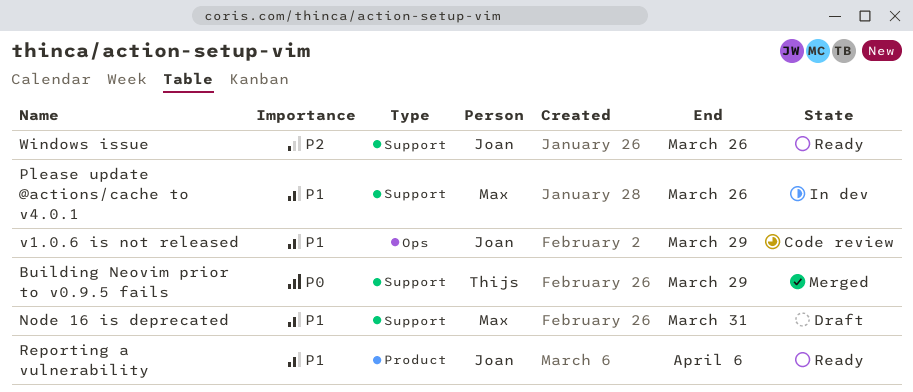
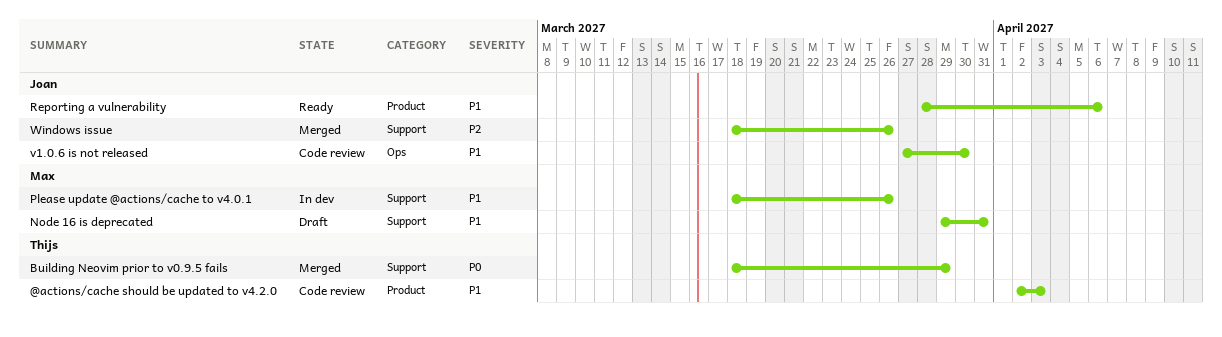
@actions/cache should be updated to v4.2.0: none -> present
v1.0.6 is not released, due: Mar 29 -> Mar 30
Windows issue, status: Ready -> Merged

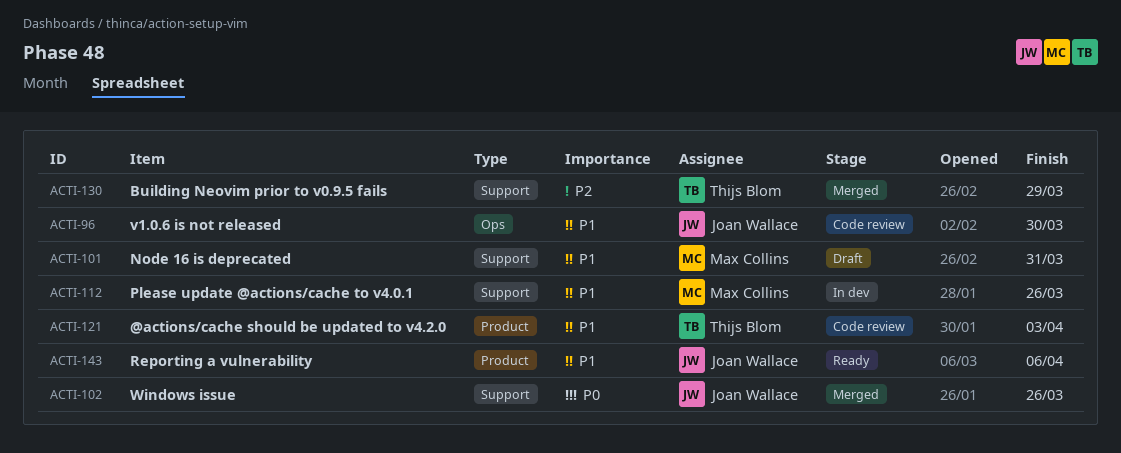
Building Neovim prior to v0.9.5 fails, priority: P0 -> P2
Windows issue, priority: P2 -> P0

